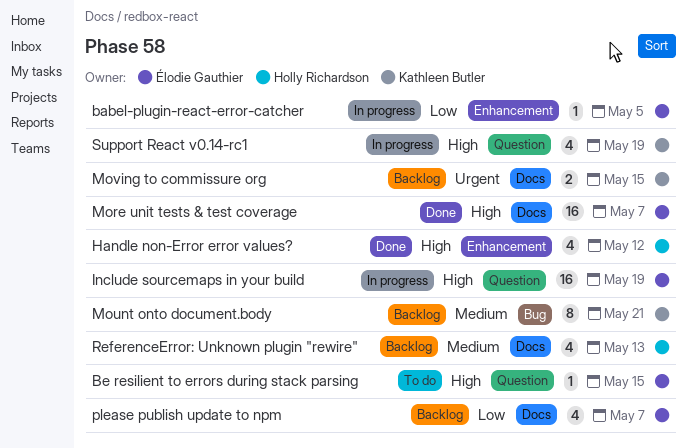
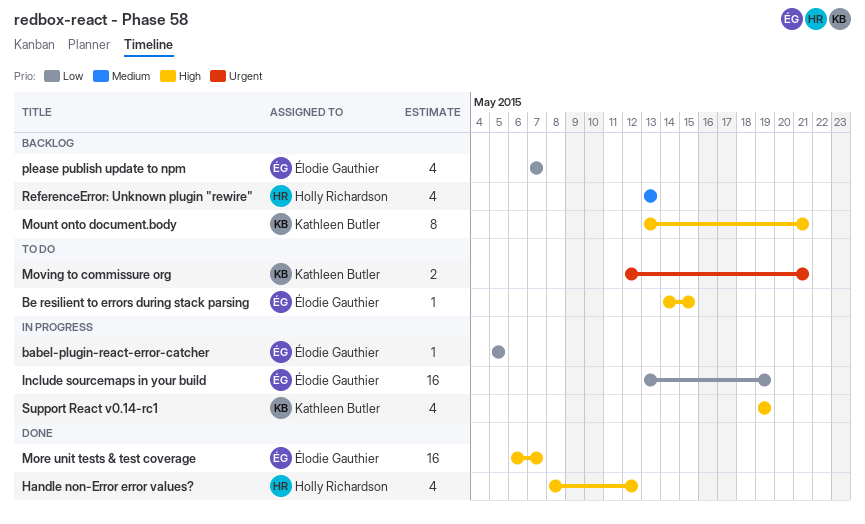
Include sourcemaps in your build, priority: High -> Low
Mount onto document.body, priority: Medium -> High
Moving to commissure org, status: Backlog -> To do
Moving to commissure org, due: May 15 -> May 21

